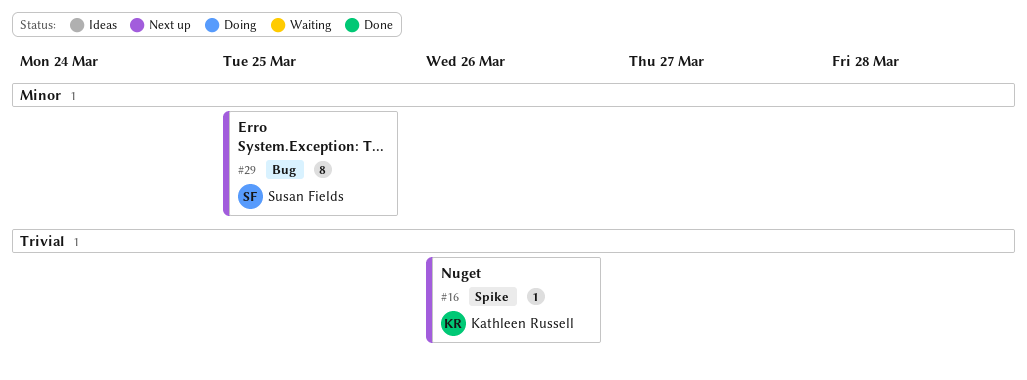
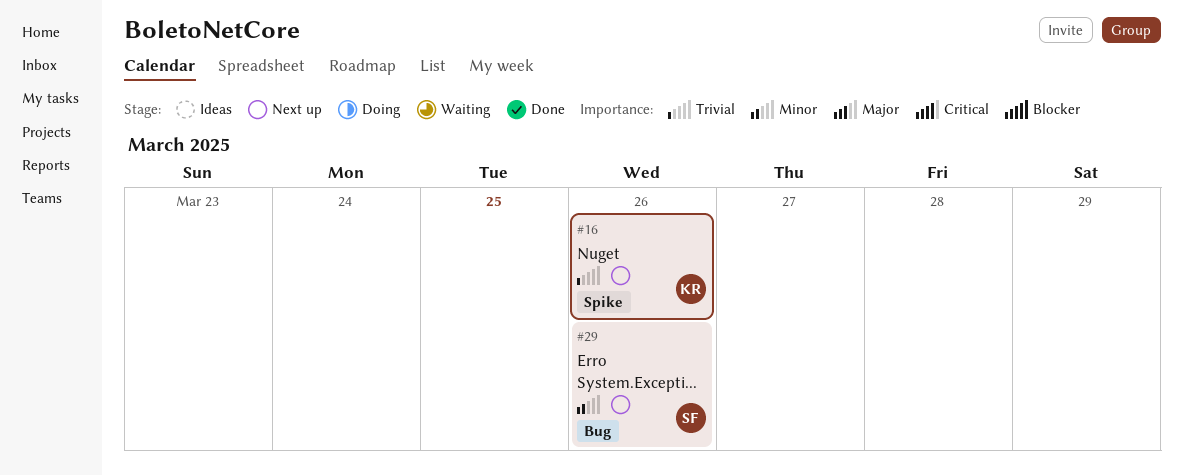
#29, due: Mar 25 -> Mar 26

